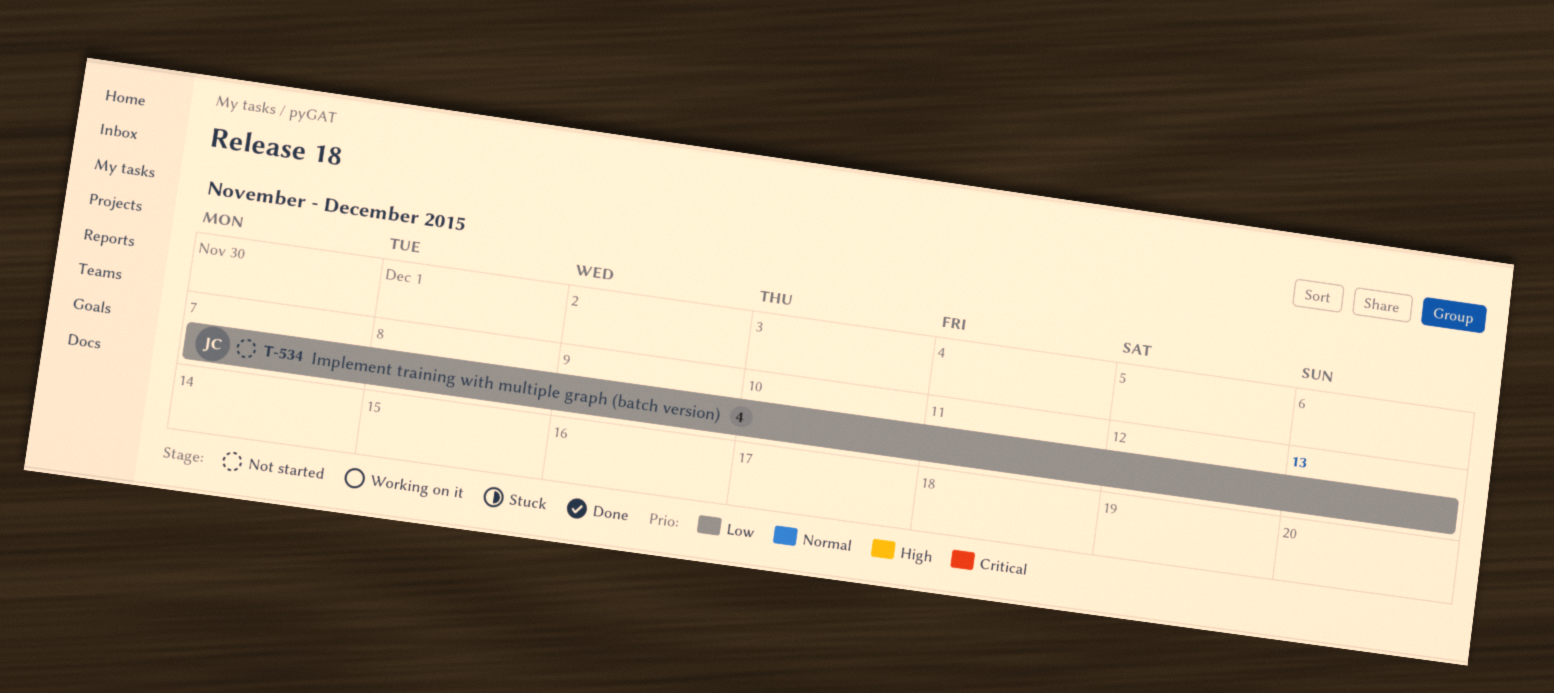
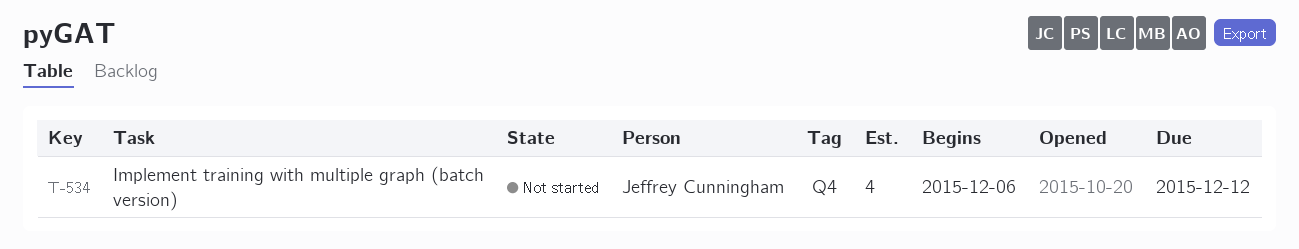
T-534, start: Dec 7 -> Dec 6
T-534, due: Dec 13 -> Dec 12

